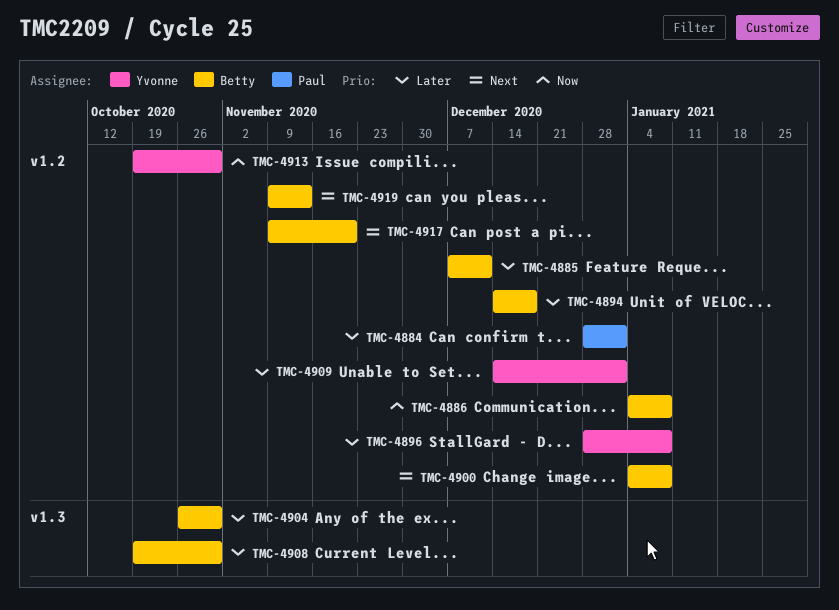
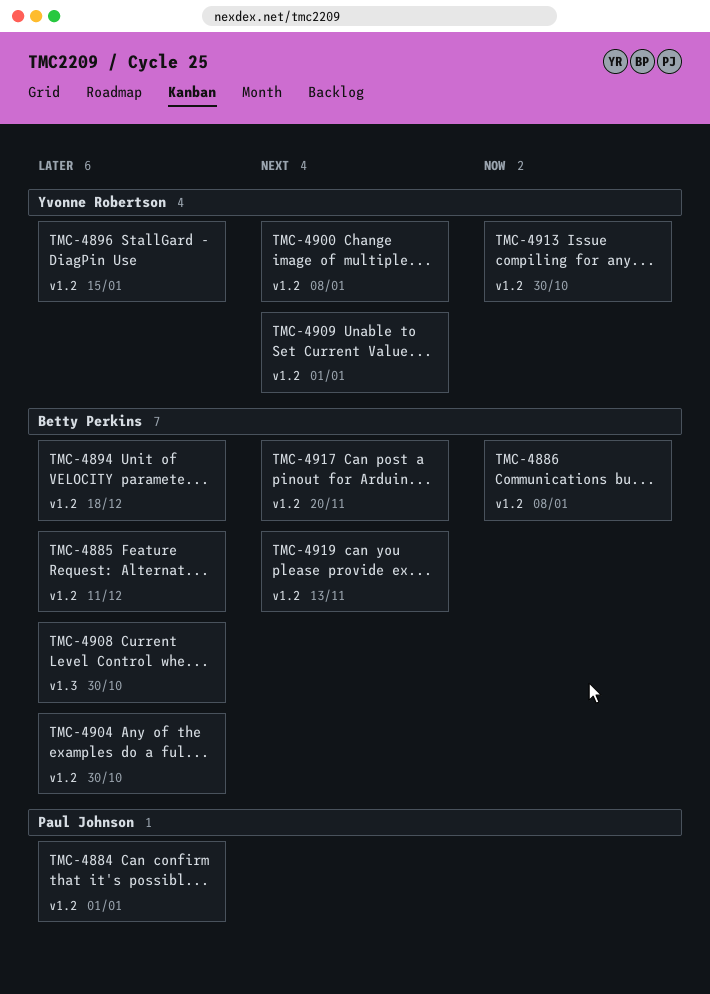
TMC-4896, due: Jan 8 -> Jan 15
TMC-4900, owner: Betty Perkins -> Yvonne Robertson
TMC-4904, label: v1.3 -> v1.2
TMC-4909, priority: Later -> Next

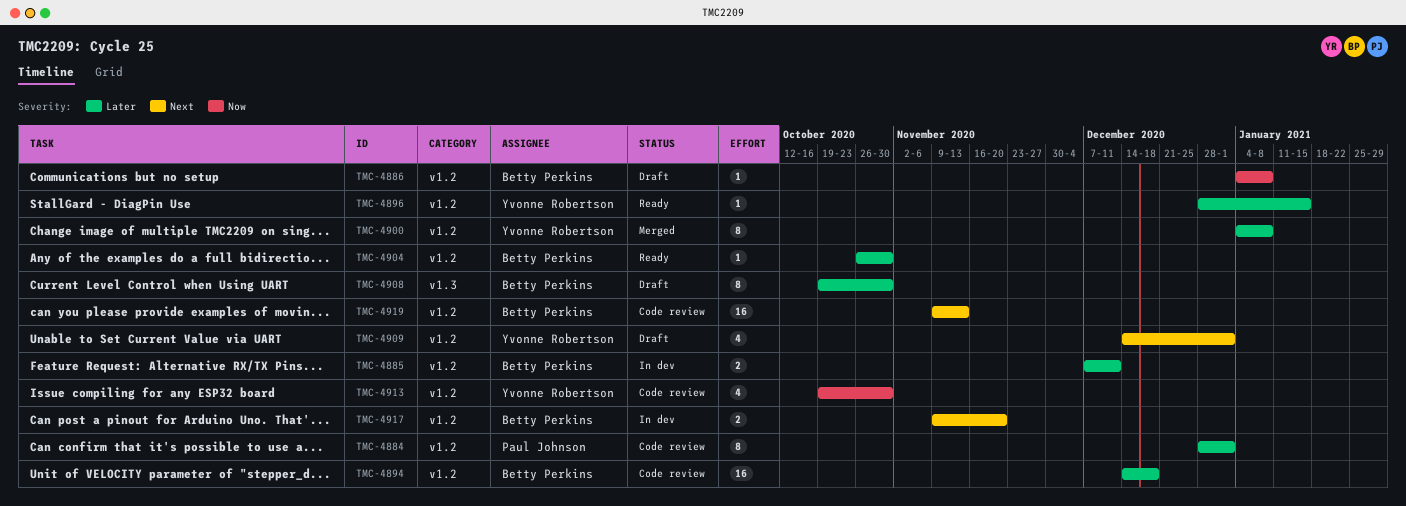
TMC-4900, priority: Next -> Later

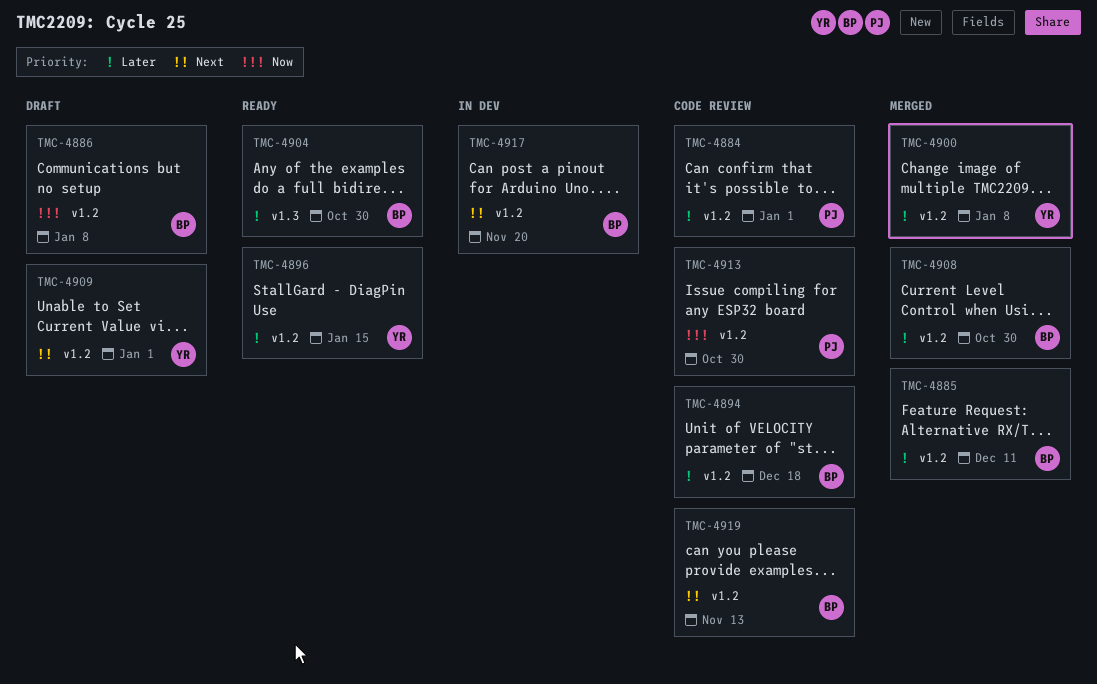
TMC-4885, status: In dev -> Merged
TMC-4904, label: v1.2 -> v1.3
TMC-4908, status: Draft -> Merged
TMC-4908, label: v1.3 -> v1.2
TMC-4913, owner: Yvonne Robertson -> Paul Johnson

